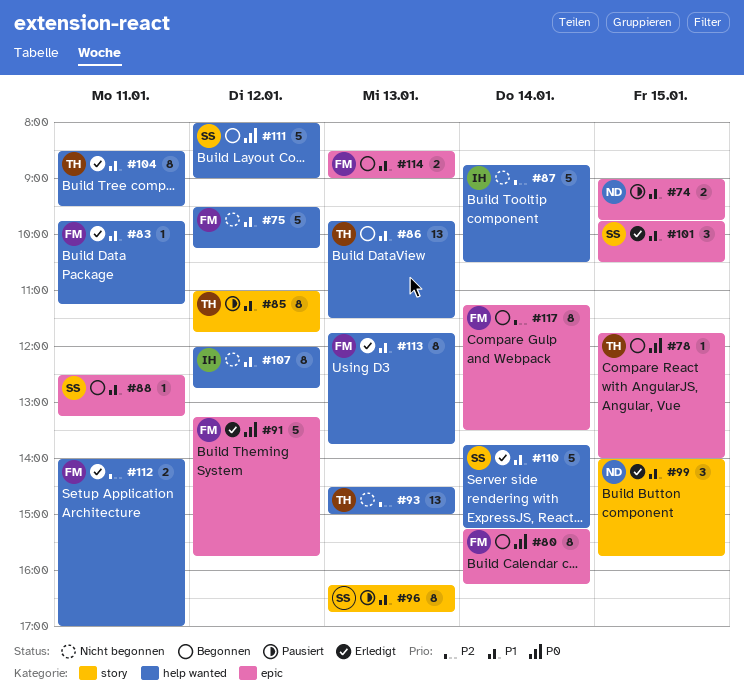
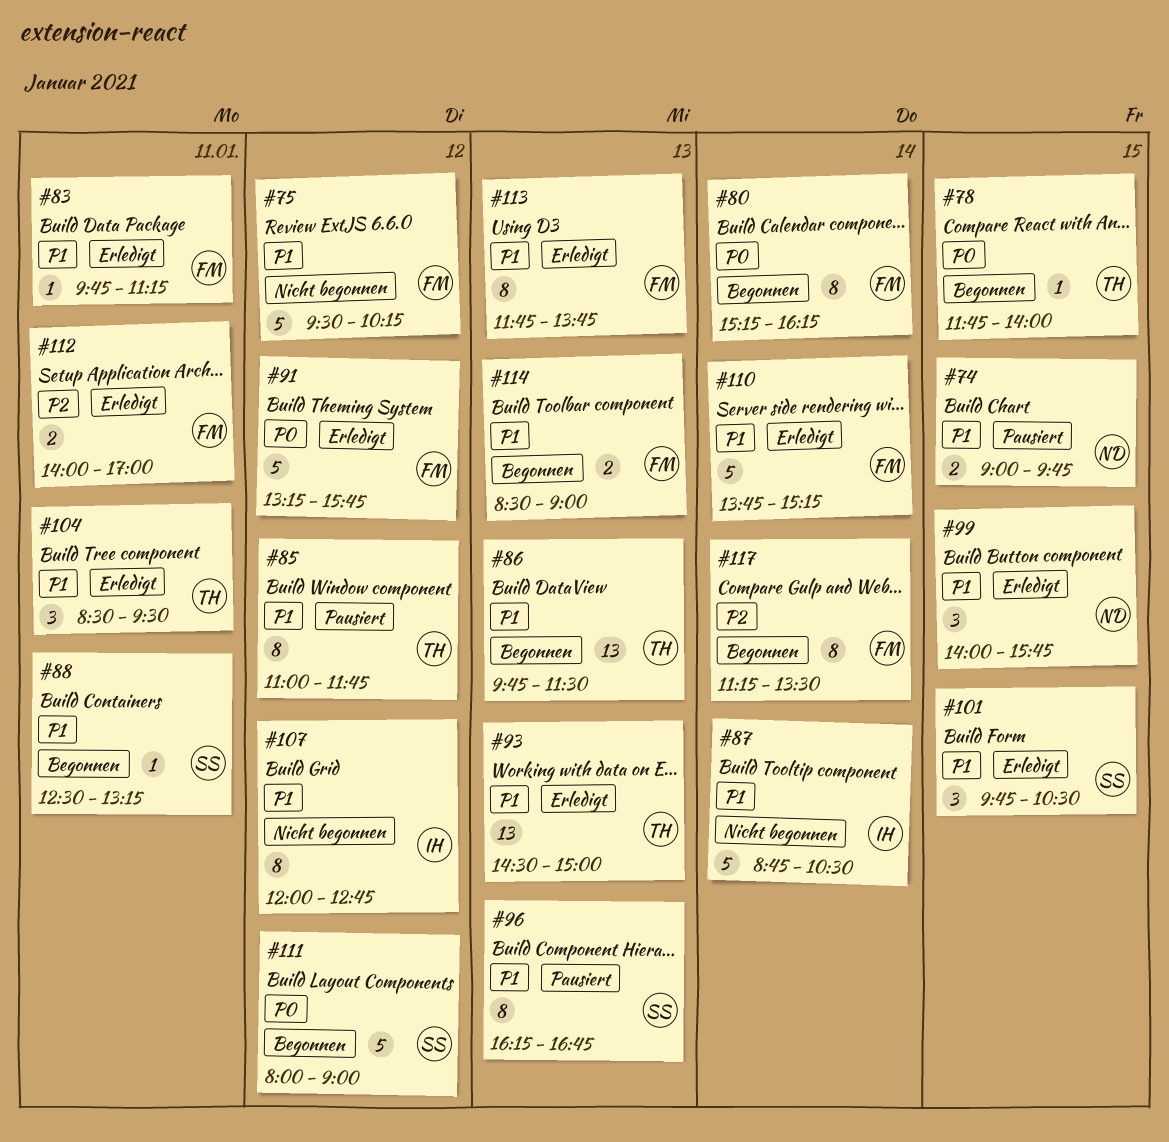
#87, priority: P2 -> P1
#93, status: Nicht begonnen -> Erledigt
#93, priority: P2 -> P1
#104, estimate: 8 -> 3
#110, owner: SS -> FM

